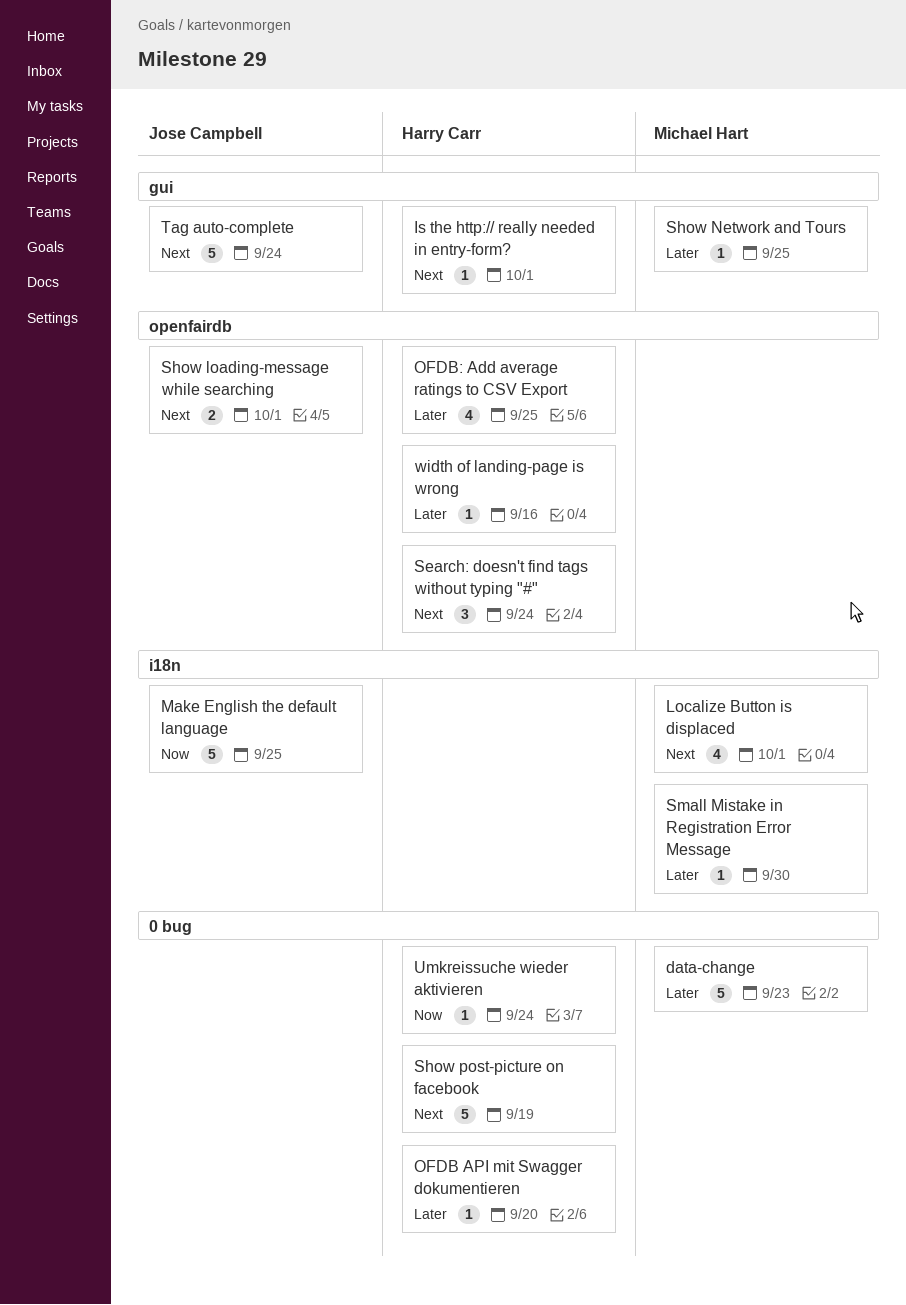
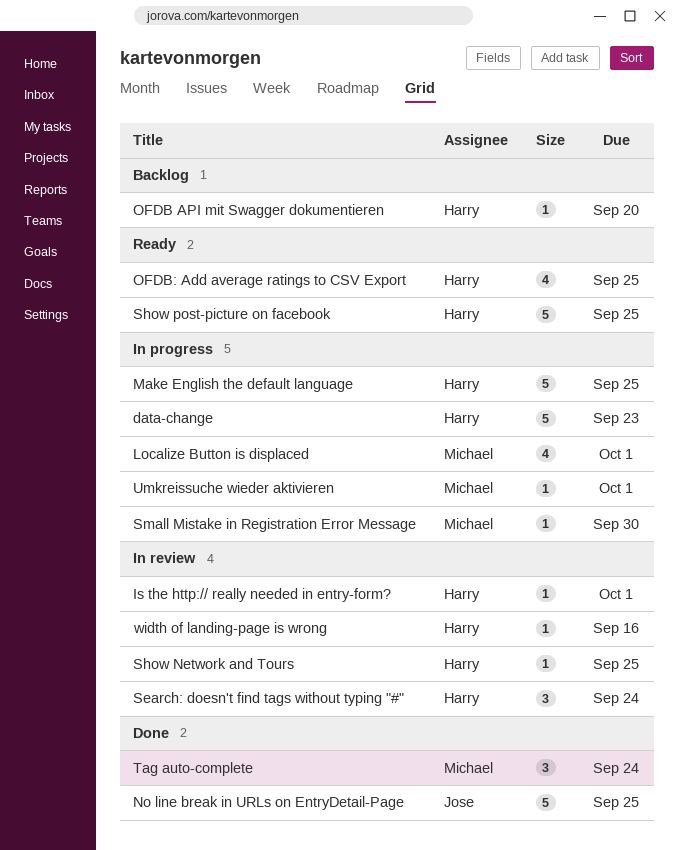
data-change, owner: Michael Hart -> Harry Carr
Make English the default language, owner: Jose Campbell -> Harry Carr
No line break in URLs on EntryDetail-Page: none -> present
Show loading-message while searching: present -> none
Show Network and Tours, owner: Michael Hart -> Harry Carr
Show post-picture on facebook, due: Sep 19 -> Sep 25
Tag auto-complete, owner: Jose Campbell -> Michael Hart
Tag auto-complete, estimate: 5 -> 3
Umkreissuche wieder aktivieren, owner: Harry Carr -> Michael Hart
Umkreissuche wieder aktivieren, due: Sep 24 -> Oct 1

